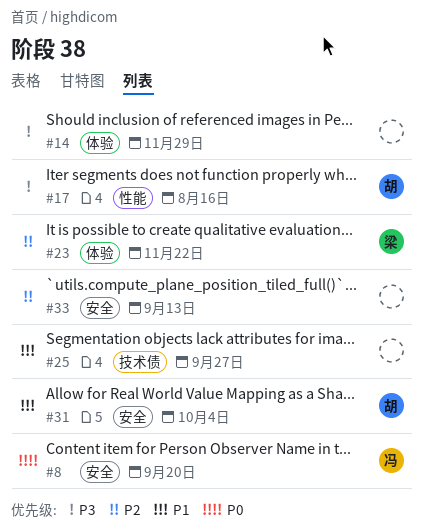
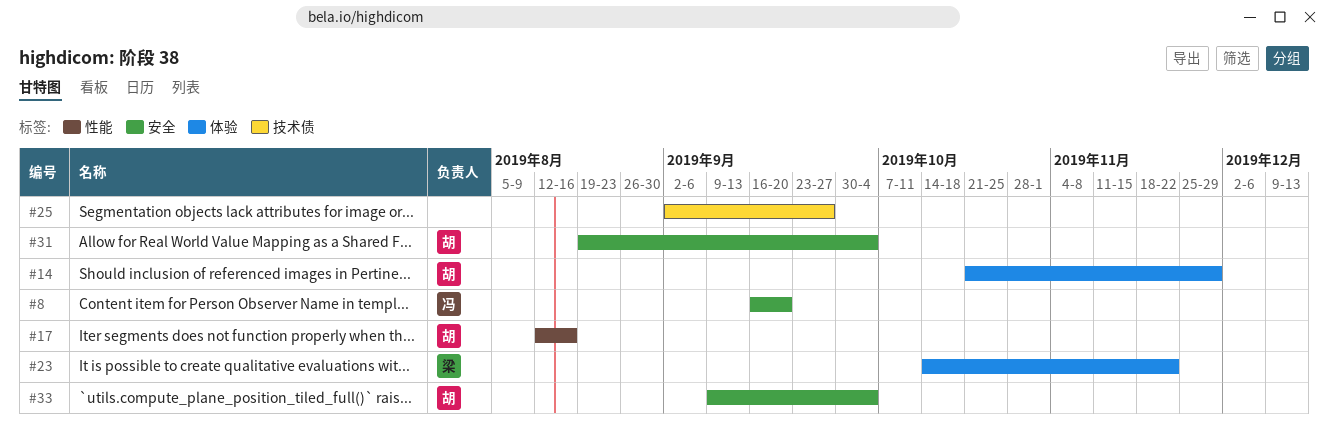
#14, owner: none -> 胡
#33, owner: none -> 胡
#33, due: Sep 13 -> Oct 4

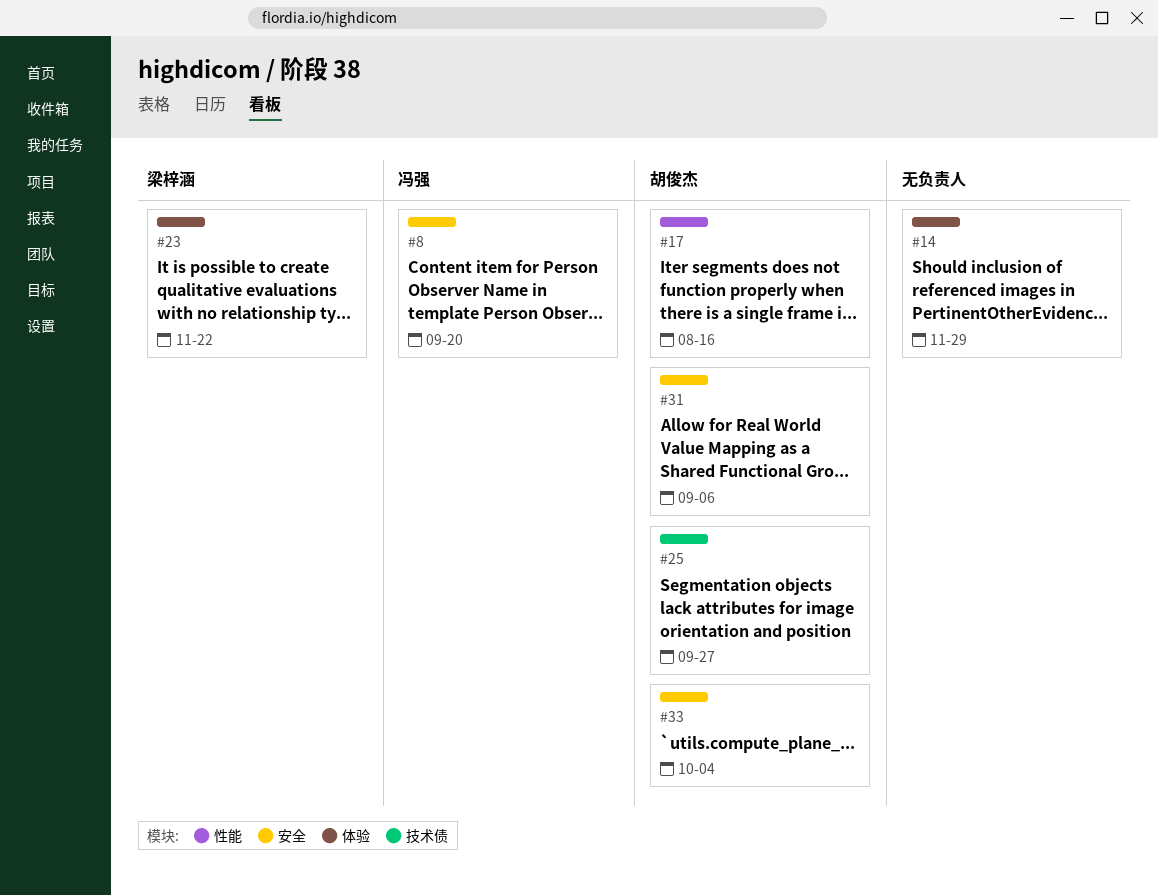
#14, owner: 胡俊杰 -> none
#25, owner: none -> 胡俊杰
#31, due: Oct 4 -> Sep 6

